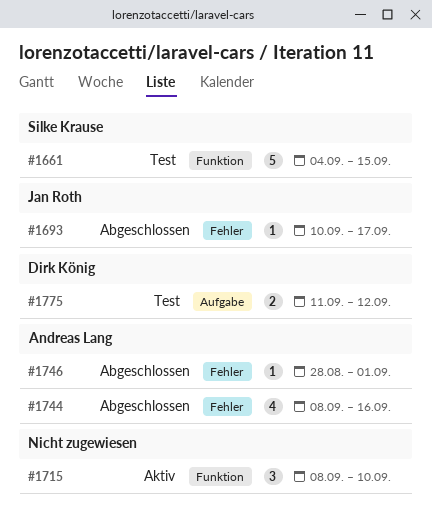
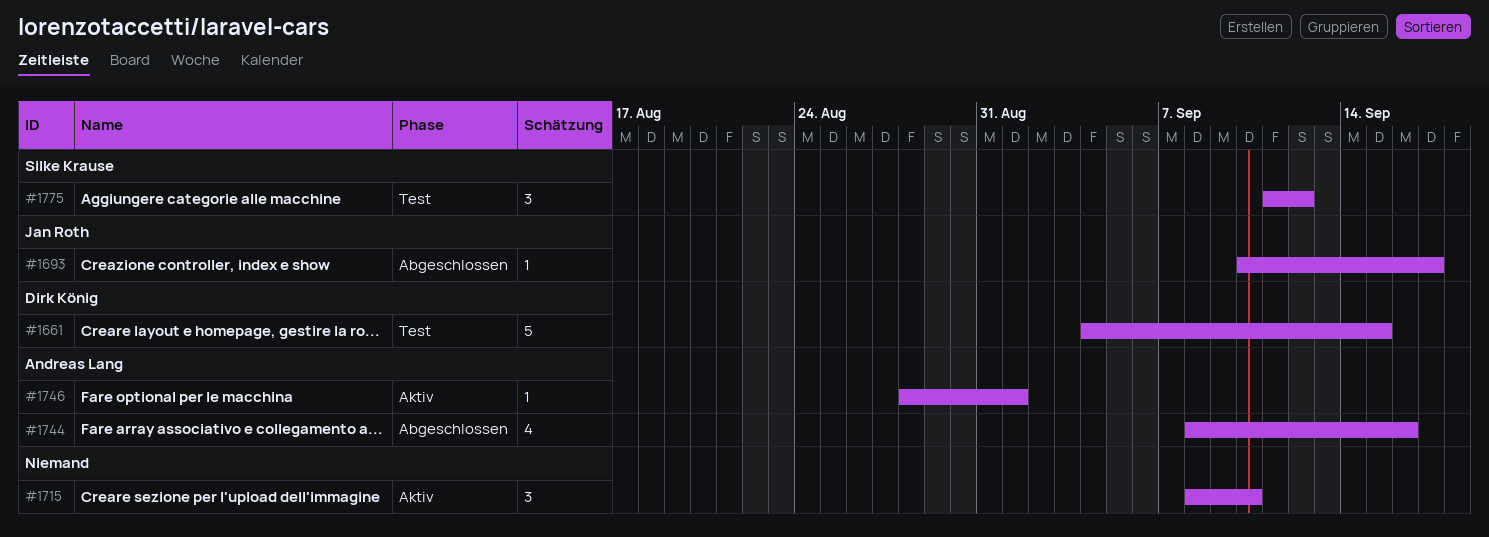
#1661, owner: Silke Krause -> Dirk König
#1746, status: Abgeschlossen -> Aktiv
#1775, owner: Dirk König -> Silke Krause
#1775, estimate: 2 -> 3

